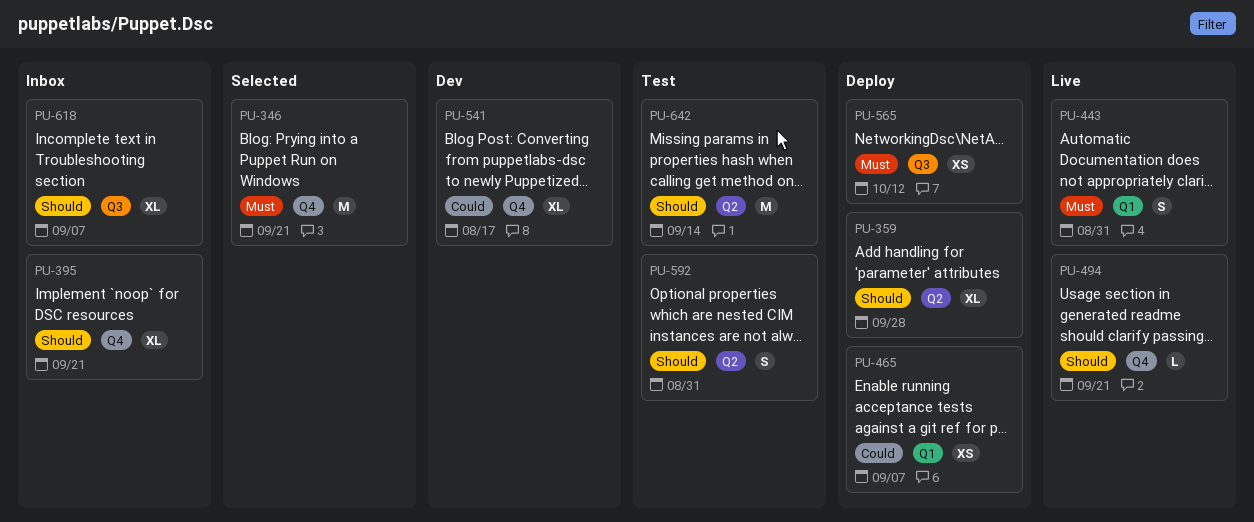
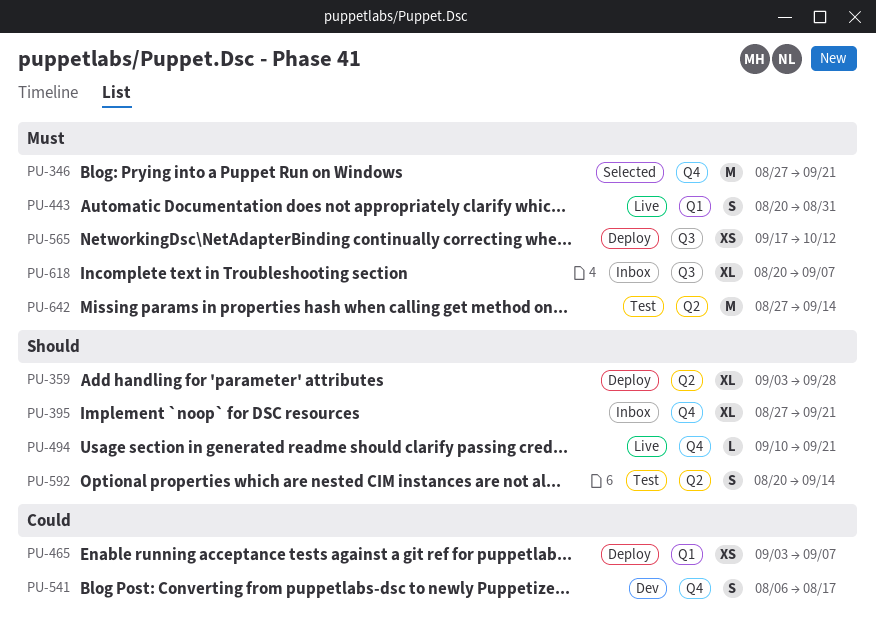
PU-541, estimate: XL -> S
PU-592, due: Aug 31 -> Sep 14
PU-618, priority: Should -> Must
PU-642, priority: Should -> Must

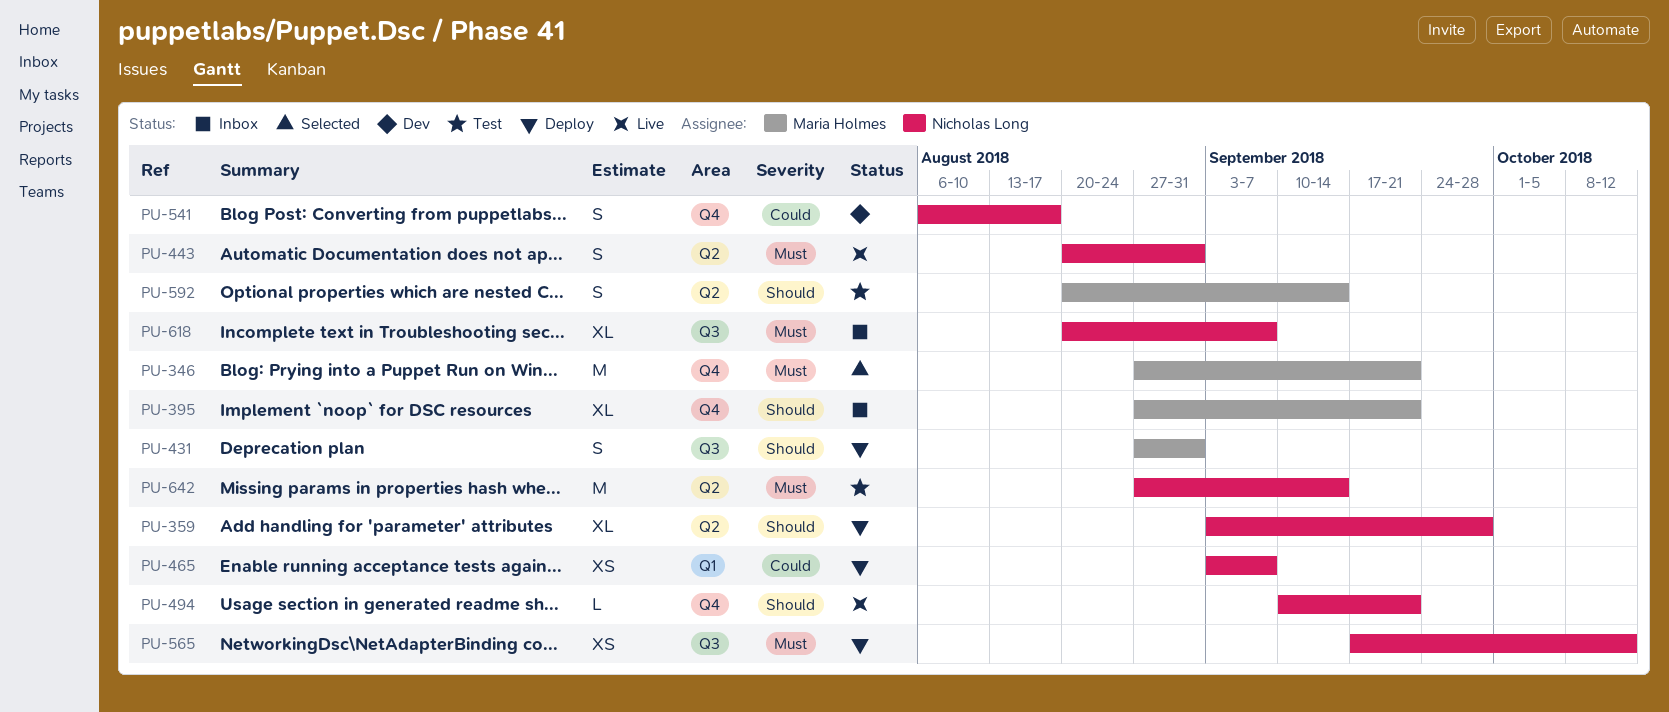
PU-431: none -> present
PU-443, label: Q1 -> Q2

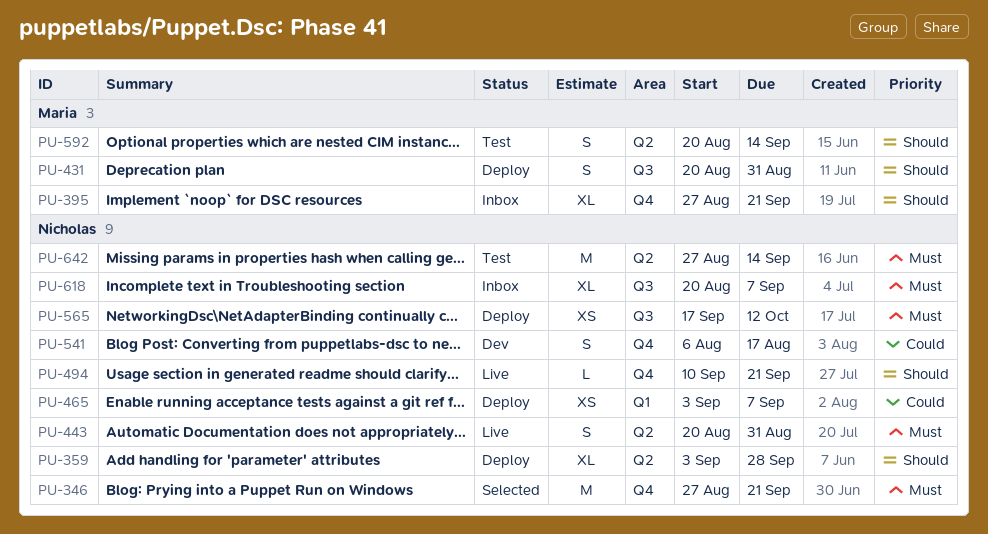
PU-346, owner: Maria Holmes -> Nicholas Long
PU-431, start: Aug 27 -> Aug 20

